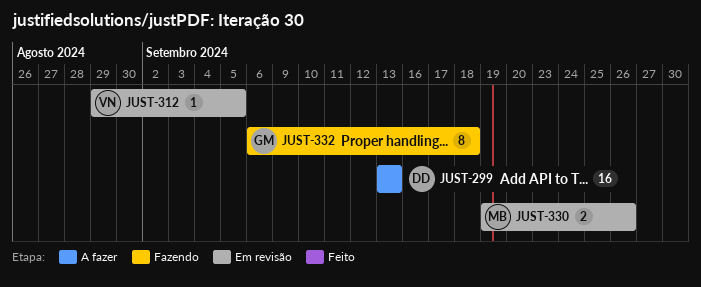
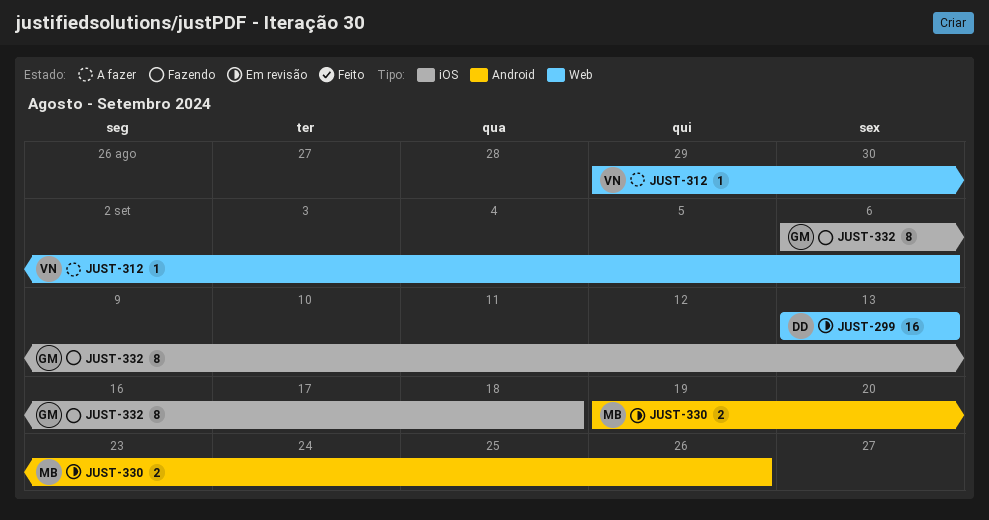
JUST-299, status: A fazer -> Em revisão
JUST-312, status: Em revisão -> A fazer
JUST-312, due: Sep 5 -> Sep 6

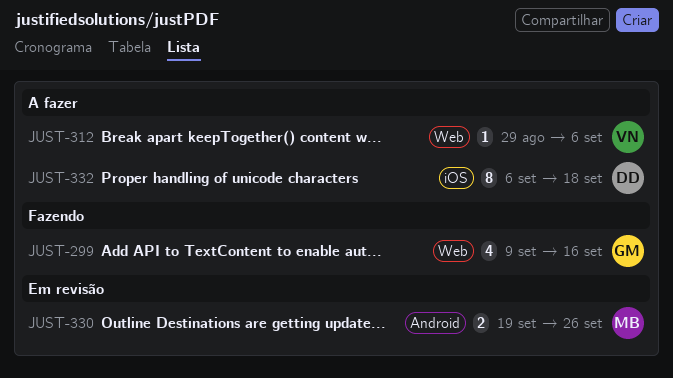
JUST-299, status: Em revisão -> Fazendo
JUST-299, owner: DD -> GM
JUST-299, estimate: 16 -> 4
JUST-299, start: Sep 13 -> Sep 9
JUST-299, due: Sep 13 -> Sep 16
JUST-332, status: Fazendo -> A fazer
JUST-332, owner: GM -> DD

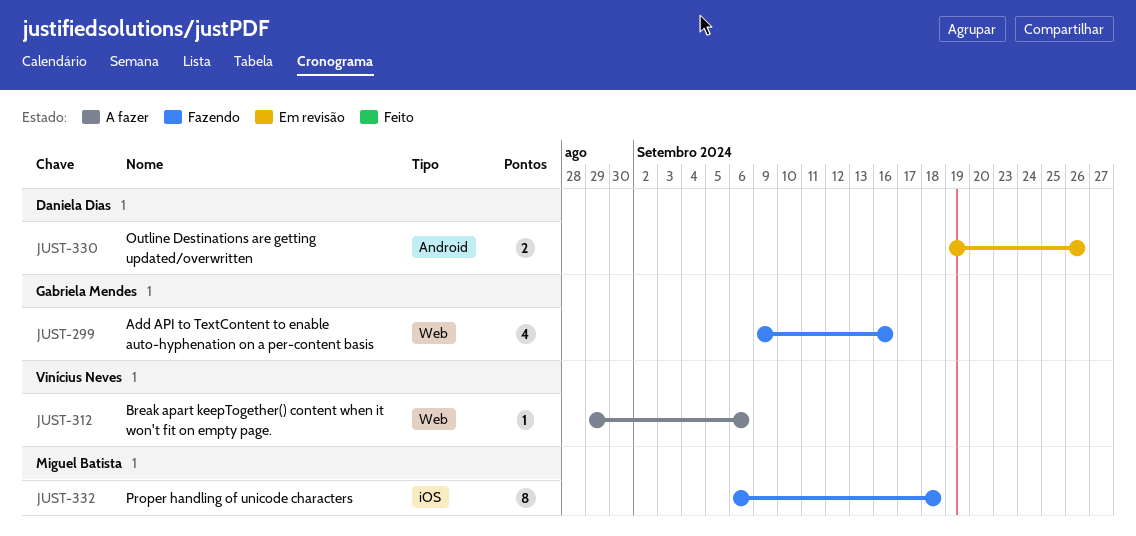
JUST-330, owner: Miguel Batista -> Daniela Dias
JUST-332, status: A fazer -> Fazendo
JUST-332, owner: Daniela Dias -> Miguel Batista

